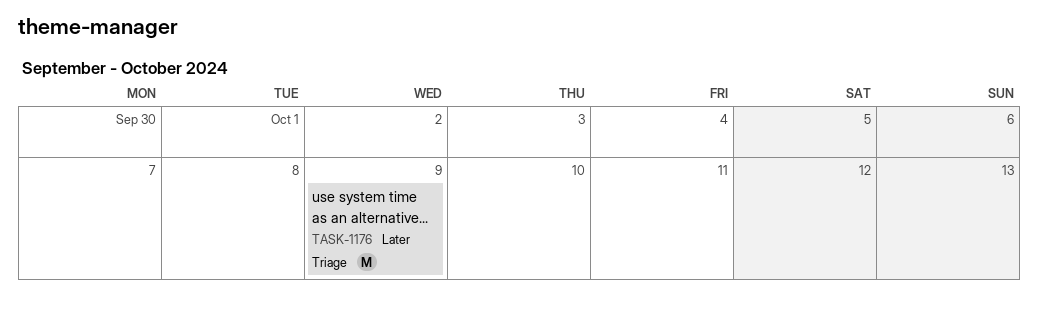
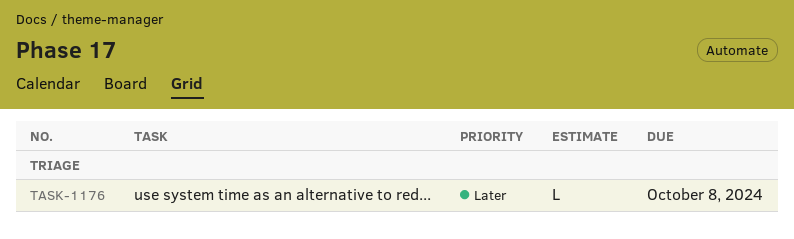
TASK-1176, estimate: M -> L
TASK-1176, due: Oct 9 -> Oct 8

